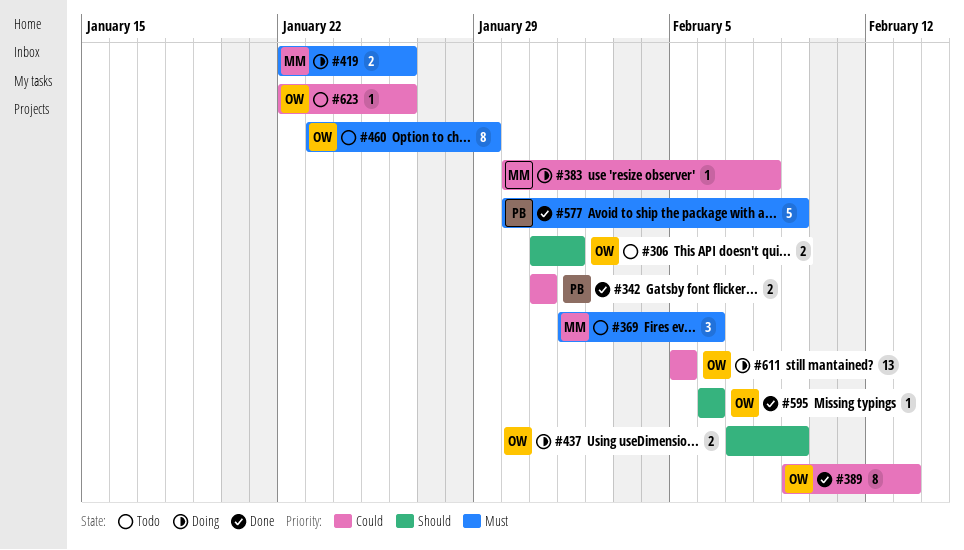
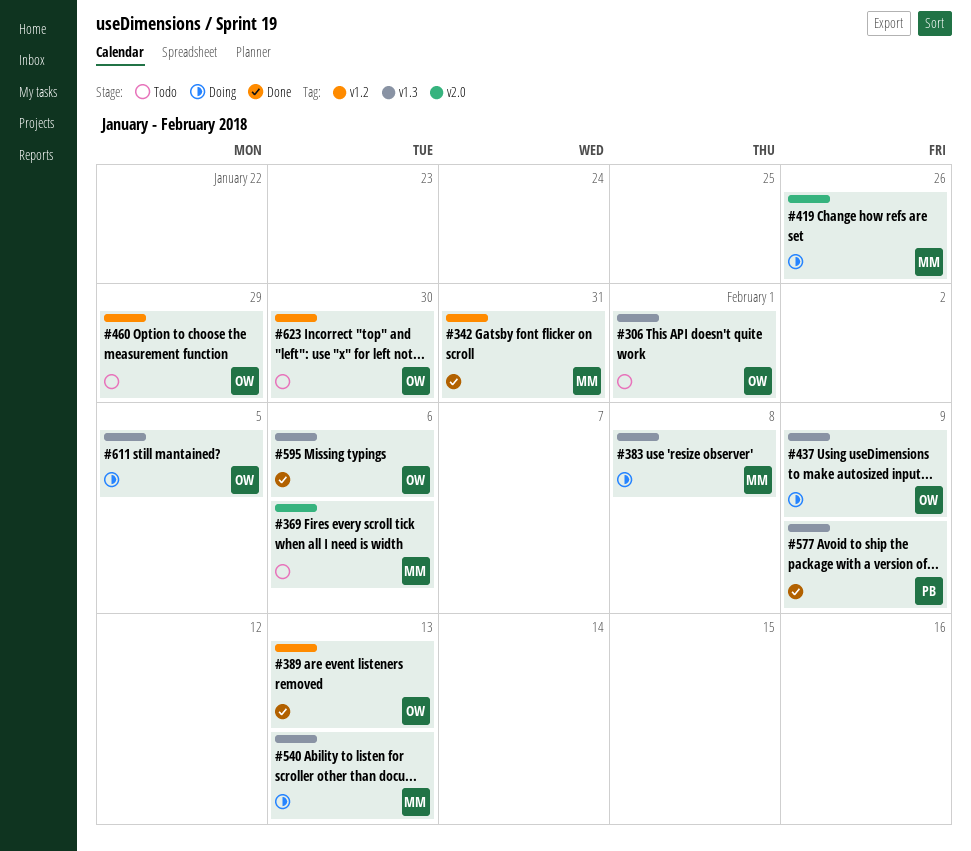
#342, owner: PB -> MM
#540: none -> present
#623, due: Jan 26 -> Jan 30

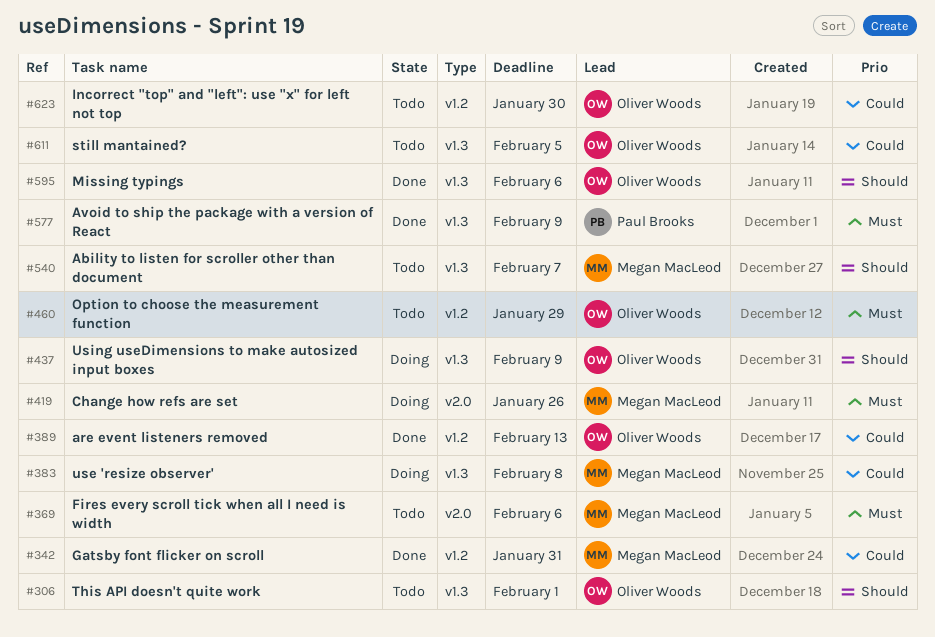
#540, status: Doing -> Todo
#540, due: Feb 13 -> Feb 7
#611, status: Doing -> Todo

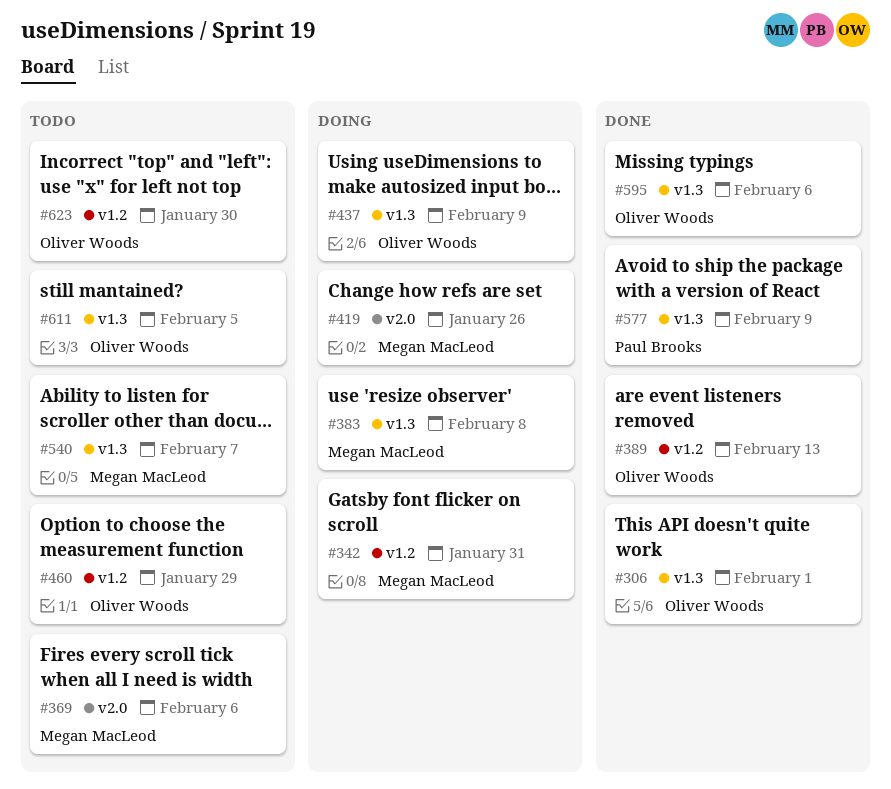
#306, status: Todo -> Done
#342, status: Done -> Doing

